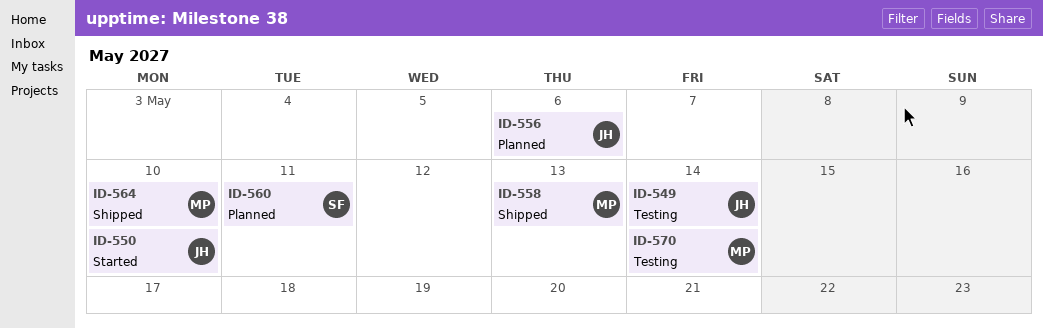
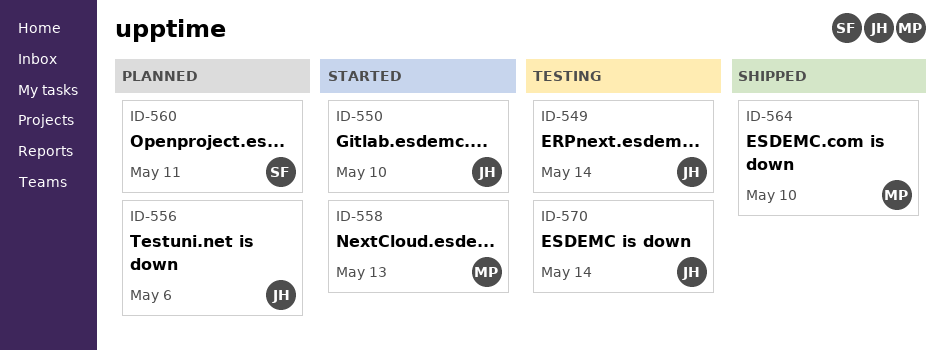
ID-558, status: Shipped -> Started
ID-570, owner: MP -> JH

